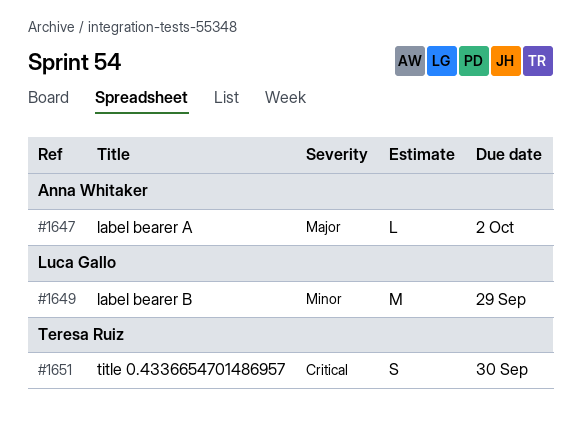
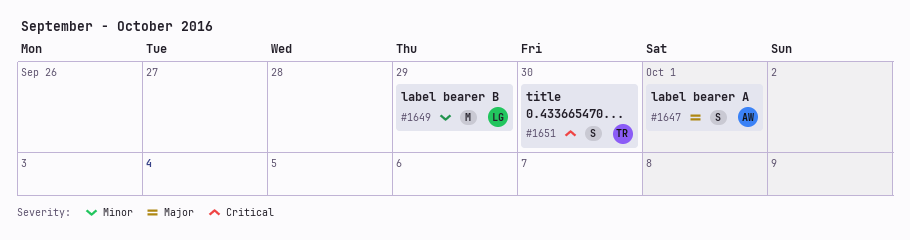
#1647, estimate: L -> S
#1647, due: Oct 2 -> Oct 1

